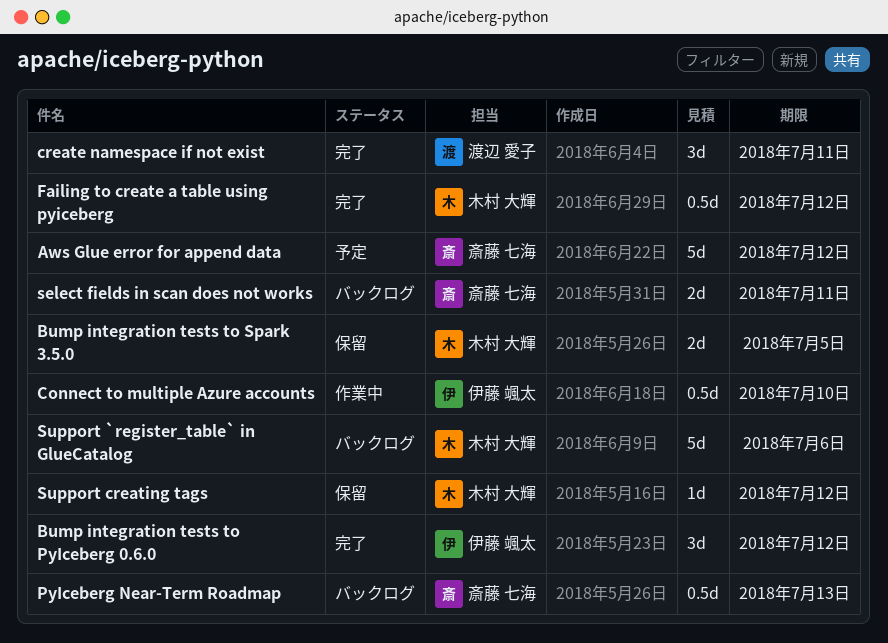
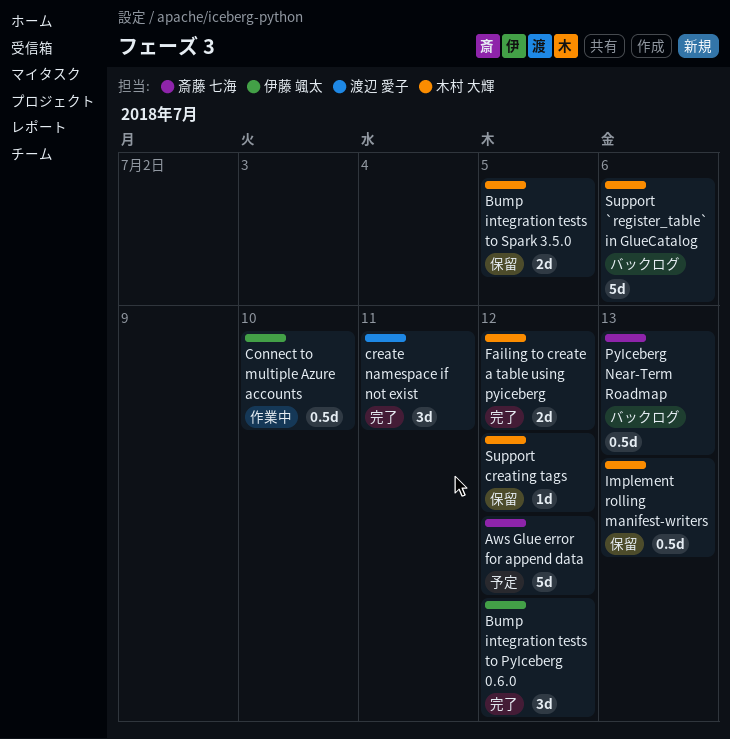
Failing to create a table using pyiceberg, estimate: 0.5d -> 2d
Implement rolling manifest-writers: none -> present
select fields in scan does not works: present -> none

